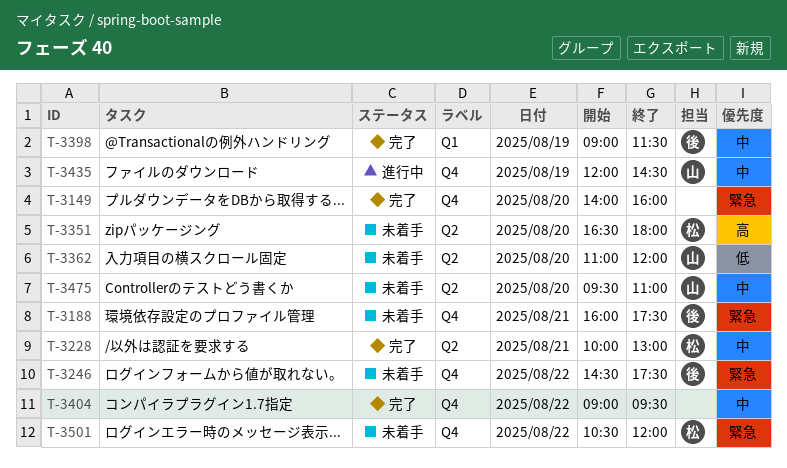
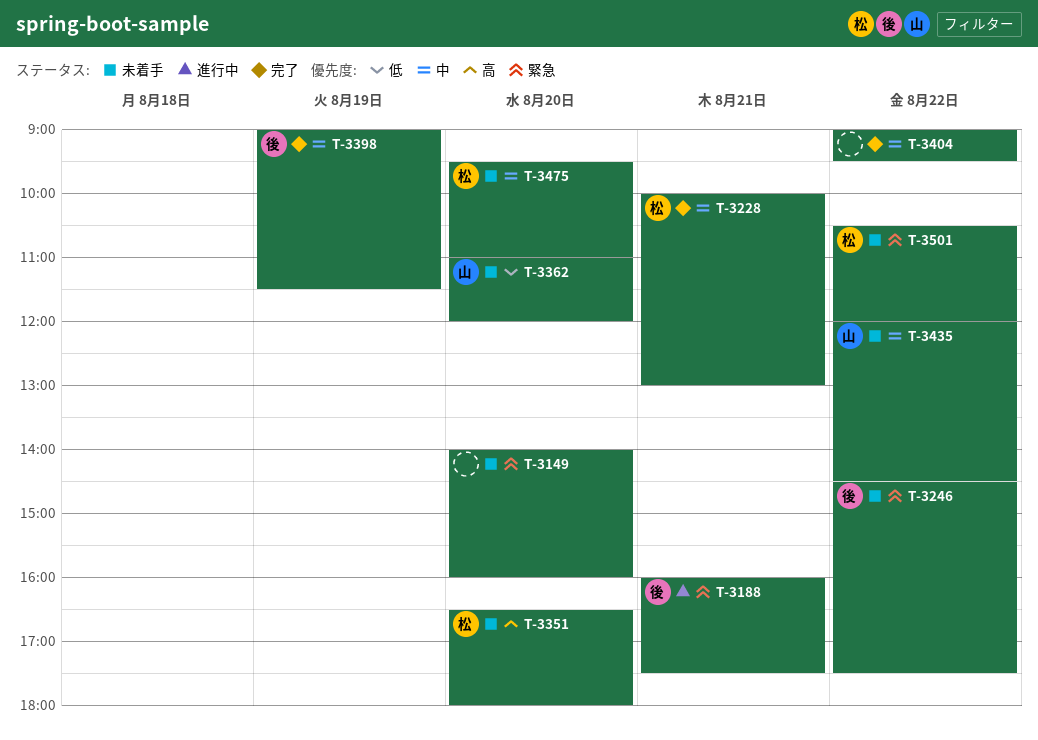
T-3149, status: 完了 -> 未着手
T-3188, status: 未着手 -> 進行中
T-3435, status: 進行中 -> 未着手
T-3435, day: Aug 19 -> Aug 22
T-3475, owner: 山 -> 松

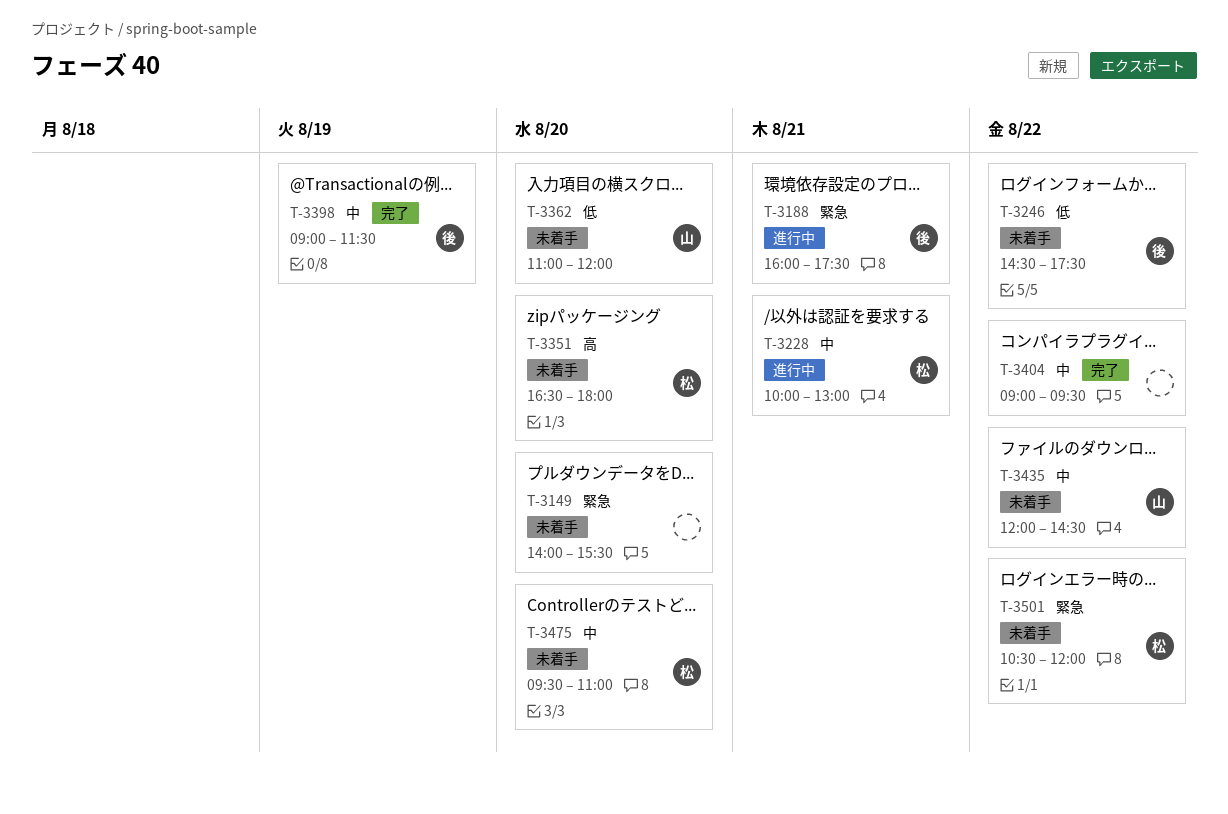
T-3149, ends: 16:00 -> 15:30
T-3228, status: 完了 -> 進行中
T-3246, priority: 緊急 -> 低

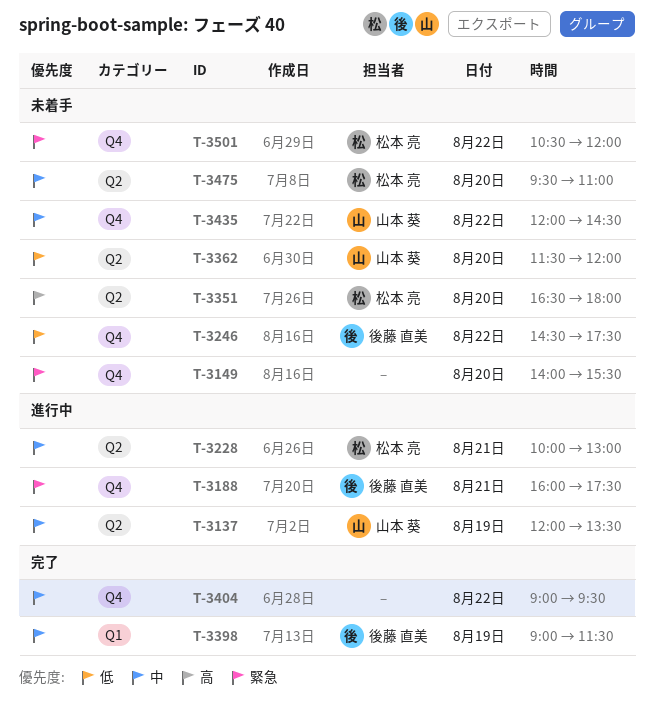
T-3137: none -> present
T-3362, begins: 11:00 -> 11:30

